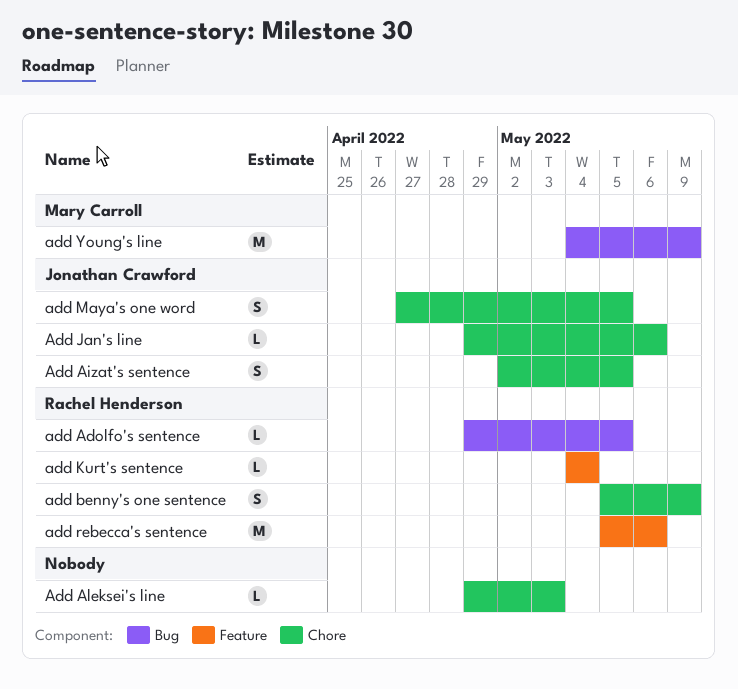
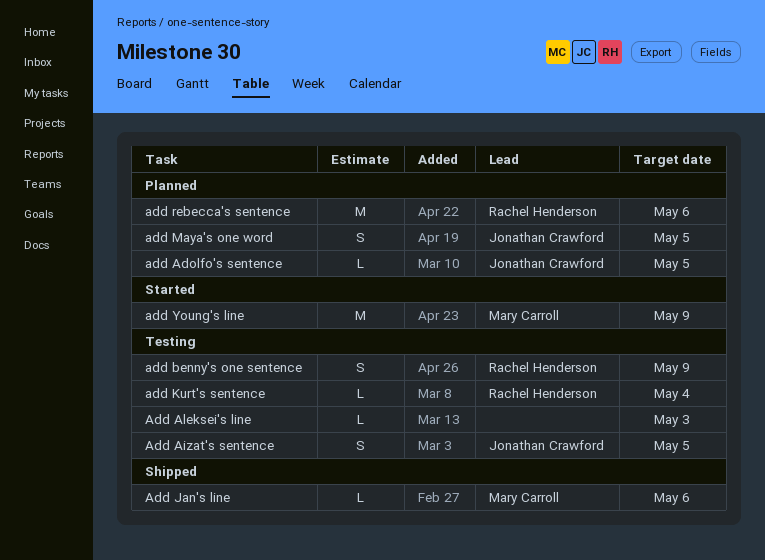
add Adolfo's sentence, owner: Rachel Henderson -> Jonathan Crawford
Add Jan's line, owner: Jonathan Crawford -> Mary Carroll

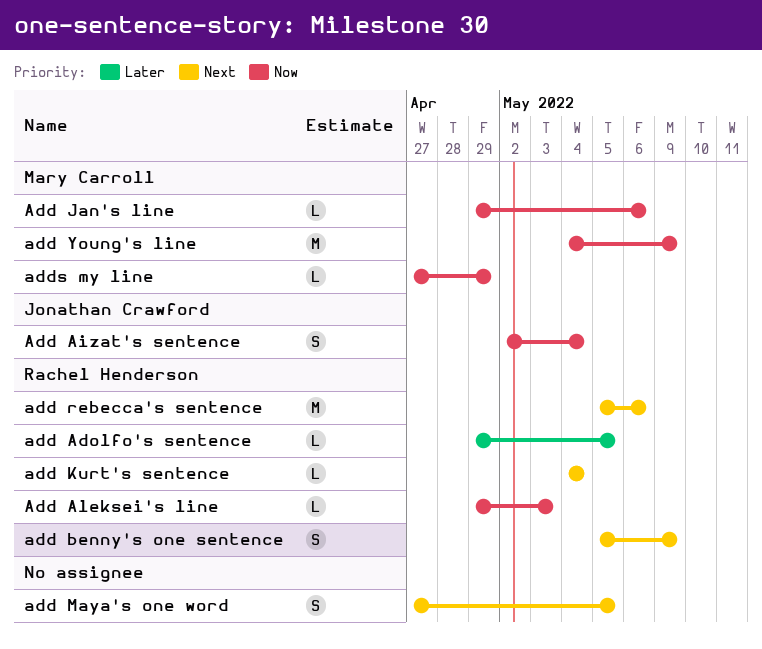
add Adolfo's sentence, owner: Jonathan Crawford -> Rachel Henderson
Add Aizat's sentence, due: May 5 -> May 4
Add Aleksei's line, owner: none -> Rachel Henderson
add Maya's one word, owner: Jonathan Crawford -> none
adds my line: none -> present

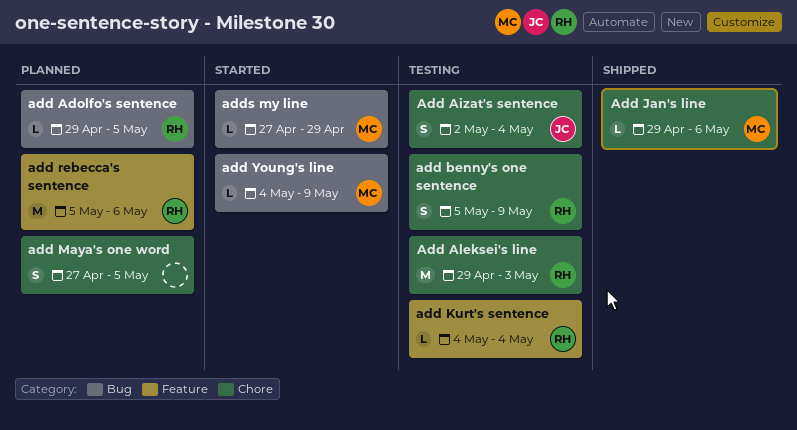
Add Aleksei's line, estimate: L -> M
add Young's line, estimate: M -> L

